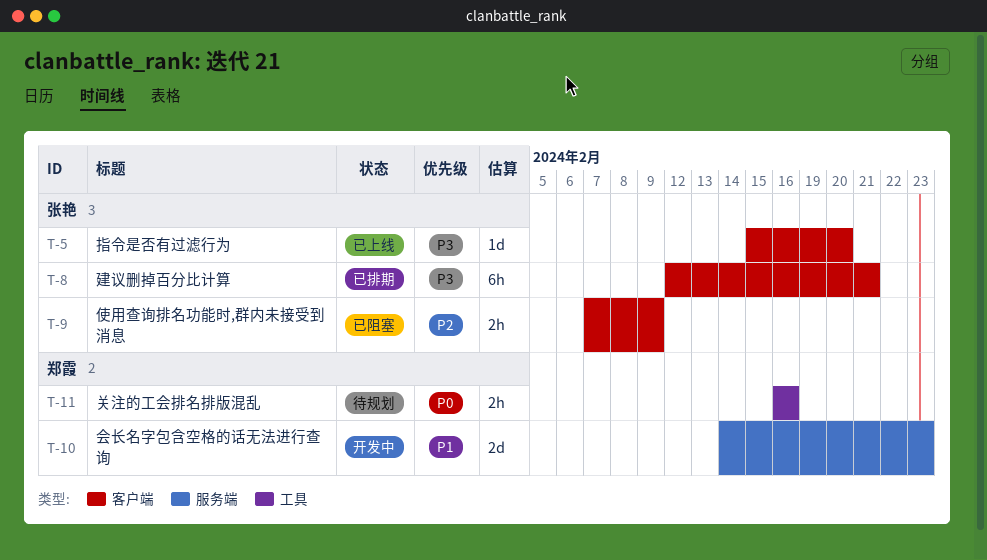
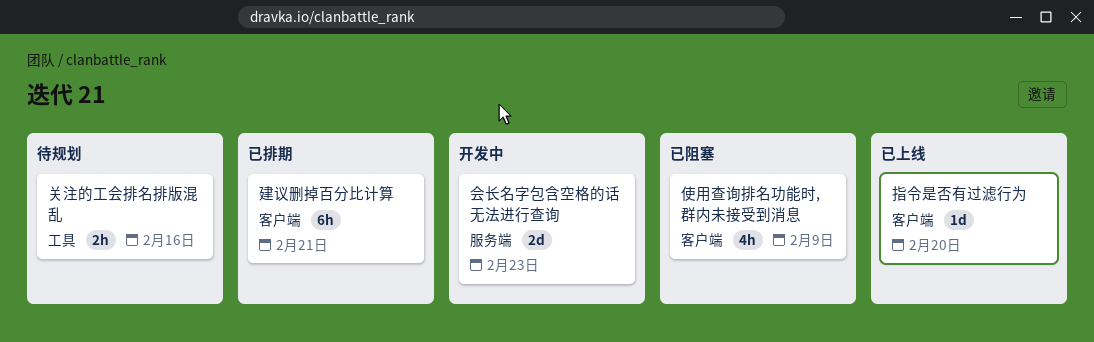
使用查询排名功能时,群内未接受到消息, estimate: 2h -> 4h

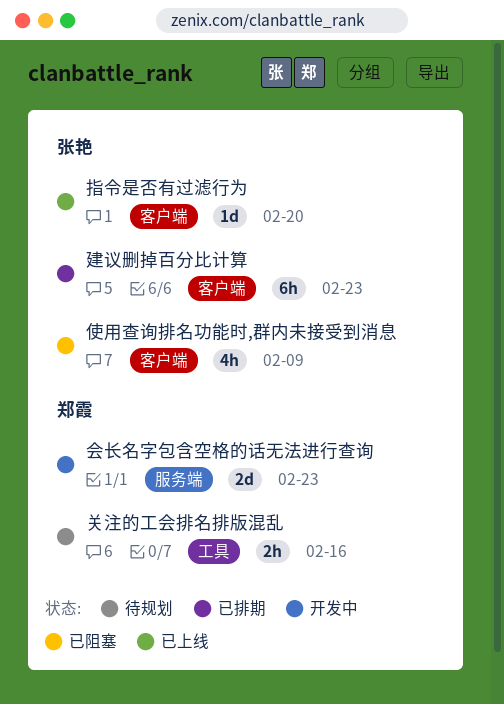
建议删掉百分比计算, due: Feb 21 -> Feb 23

